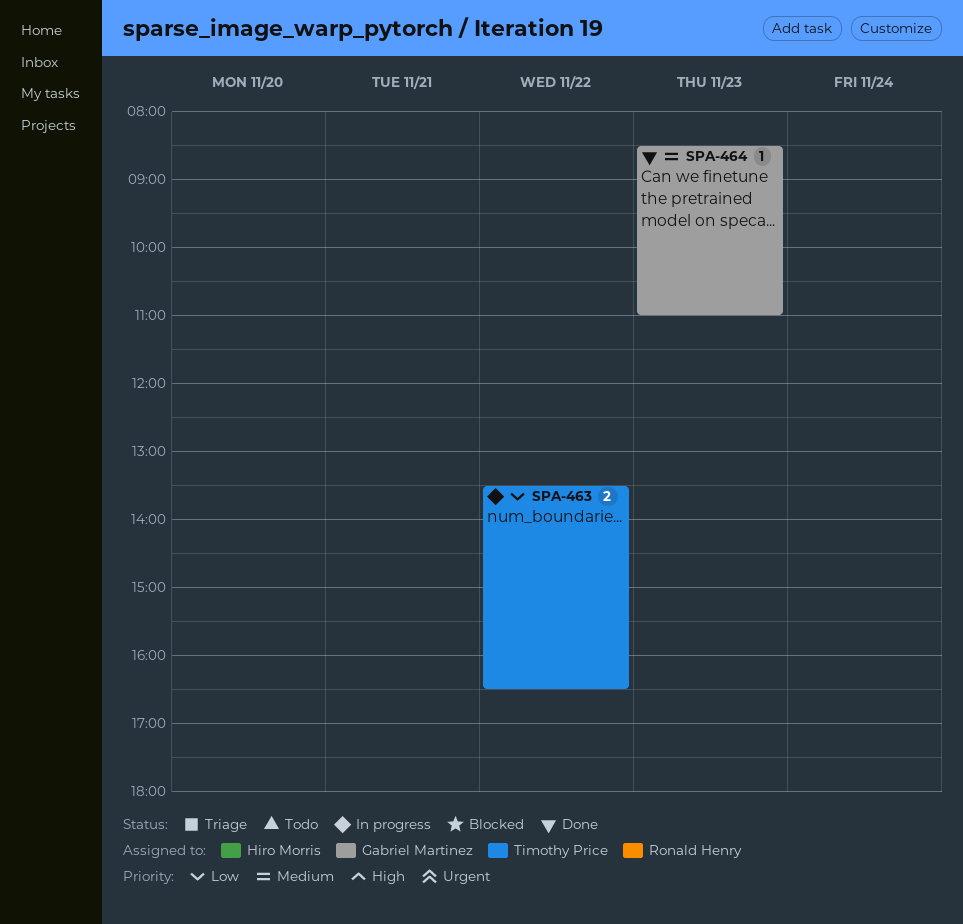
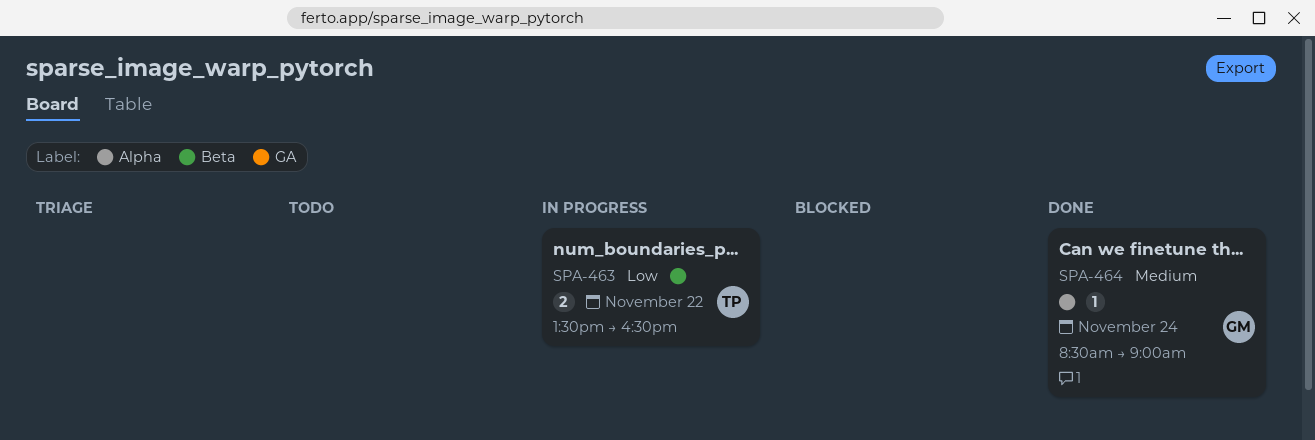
SPA-464, day: Nov 23 -> Nov 24
SPA-464, ends: 11:00 -> 09:00

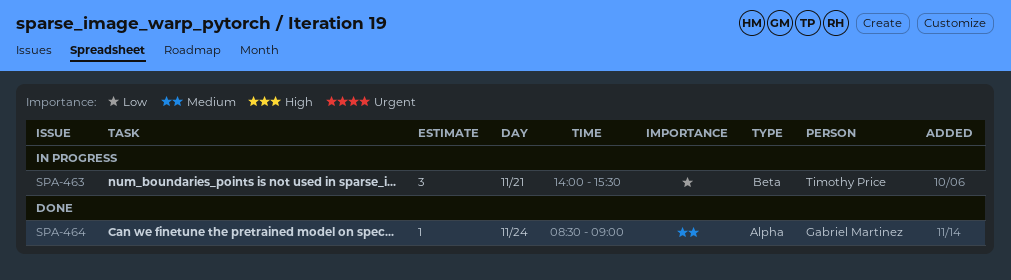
SPA-463, estimate: 2 -> 3
SPA-463, day: Nov 22 -> Nov 21
SPA-463, begins: 13:30 -> 14:00
SPA-463, ends: 16:30 -> 15:30

